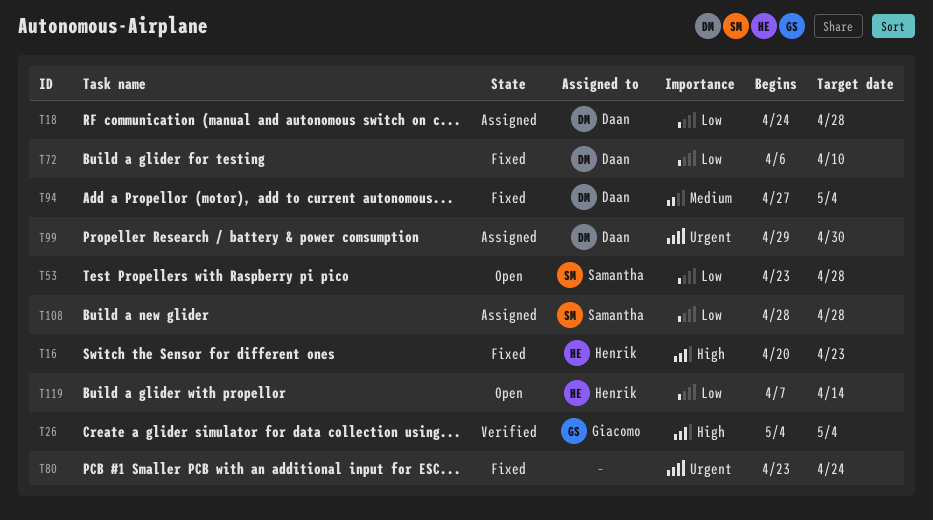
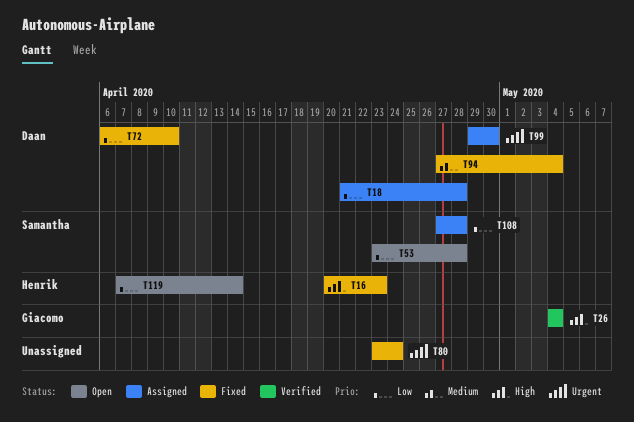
T18, start: Apr 24 -> Apr 21
T108, start: Apr 28 -> Apr 27

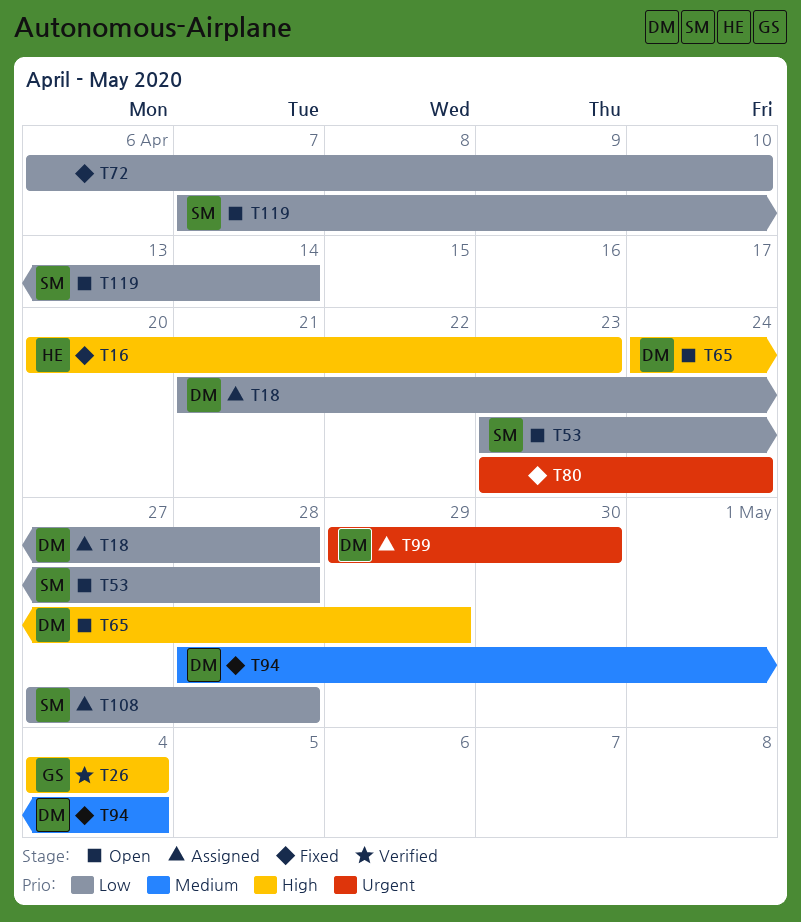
T65: none -> present
T72, owner: Daan -> none
T94, start: Apr 27 -> Apr 28
T119, owner: Henrik -> Samantha

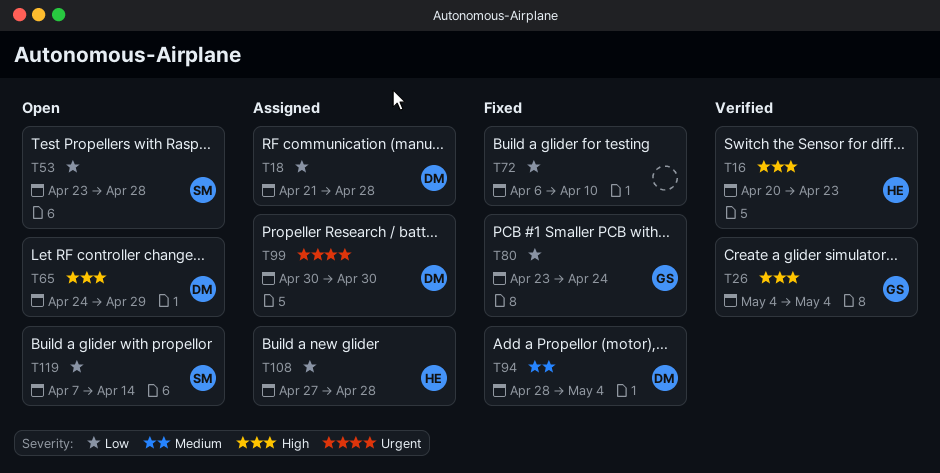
T16, status: Fixed -> Verified
T80, owner: none -> GS
T80, priority: Urgent -> Low
T99, start: Apr 29 -> Apr 30
T108, owner: SM -> HE

